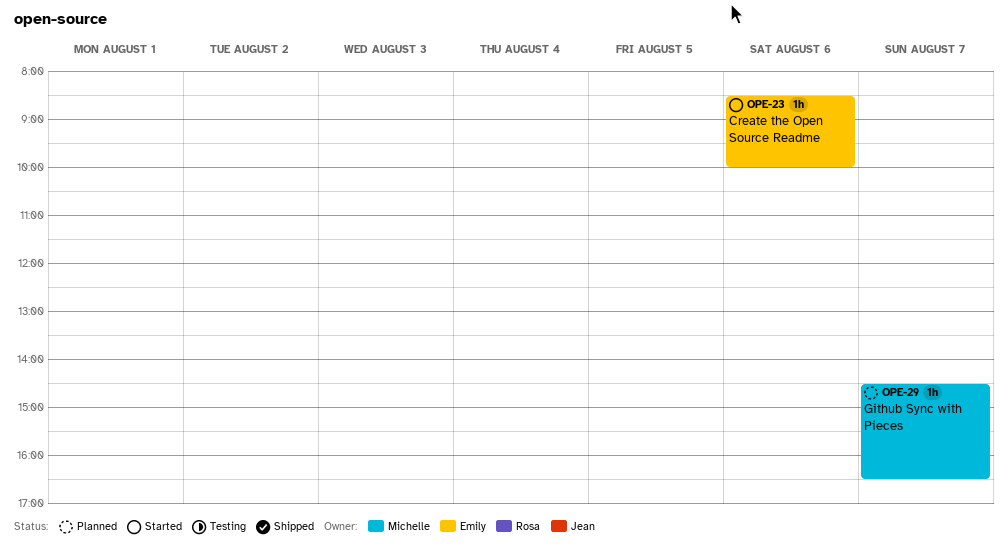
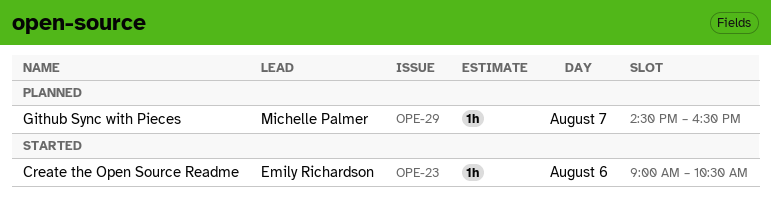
OPE-23, begins: 08:30 -> 09:00
OPE-23, ends: 10:00 -> 10:30

